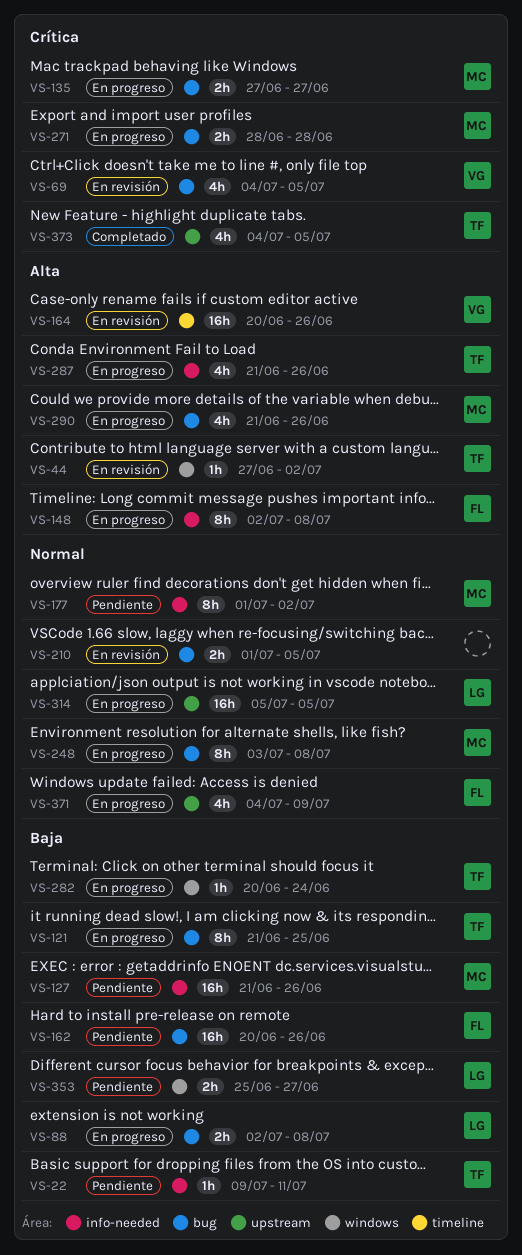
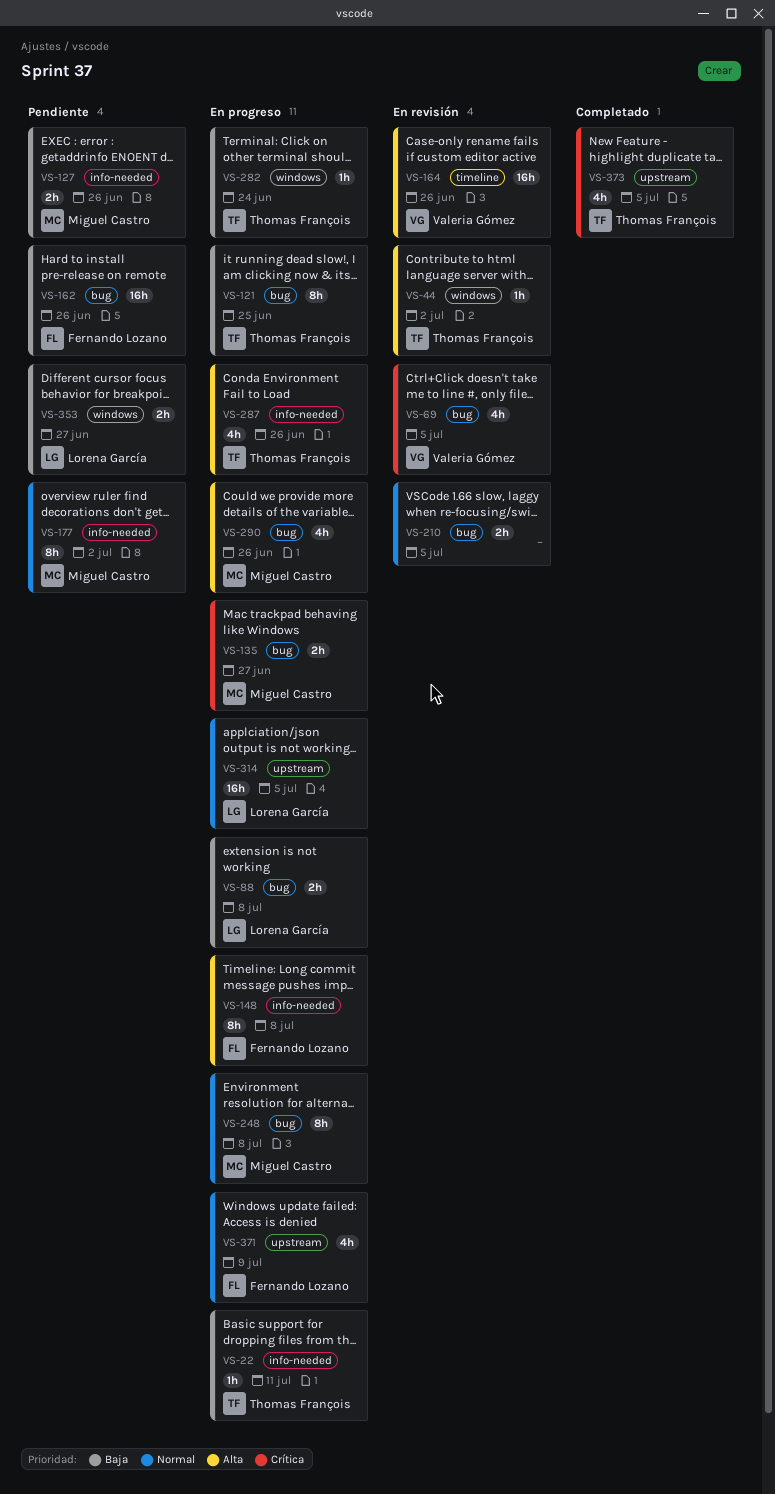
VS-22, status: Pendiente -> En progreso
VS-127, estimate: 16h -> 2h
VS-271: present -> none

